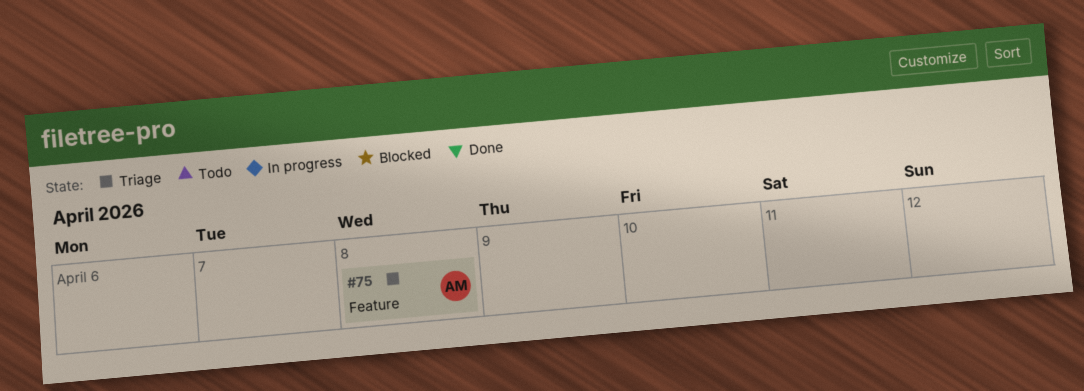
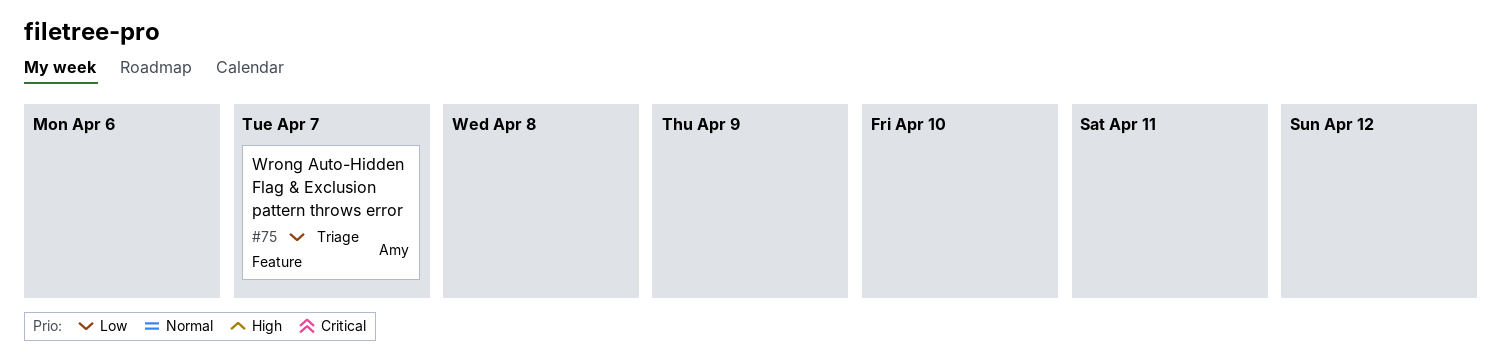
#75, due: Apr 8 -> Apr 7

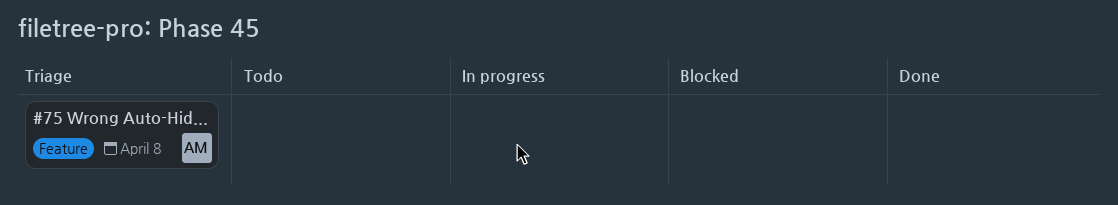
#75, due: Apr 7 -> Apr 8

